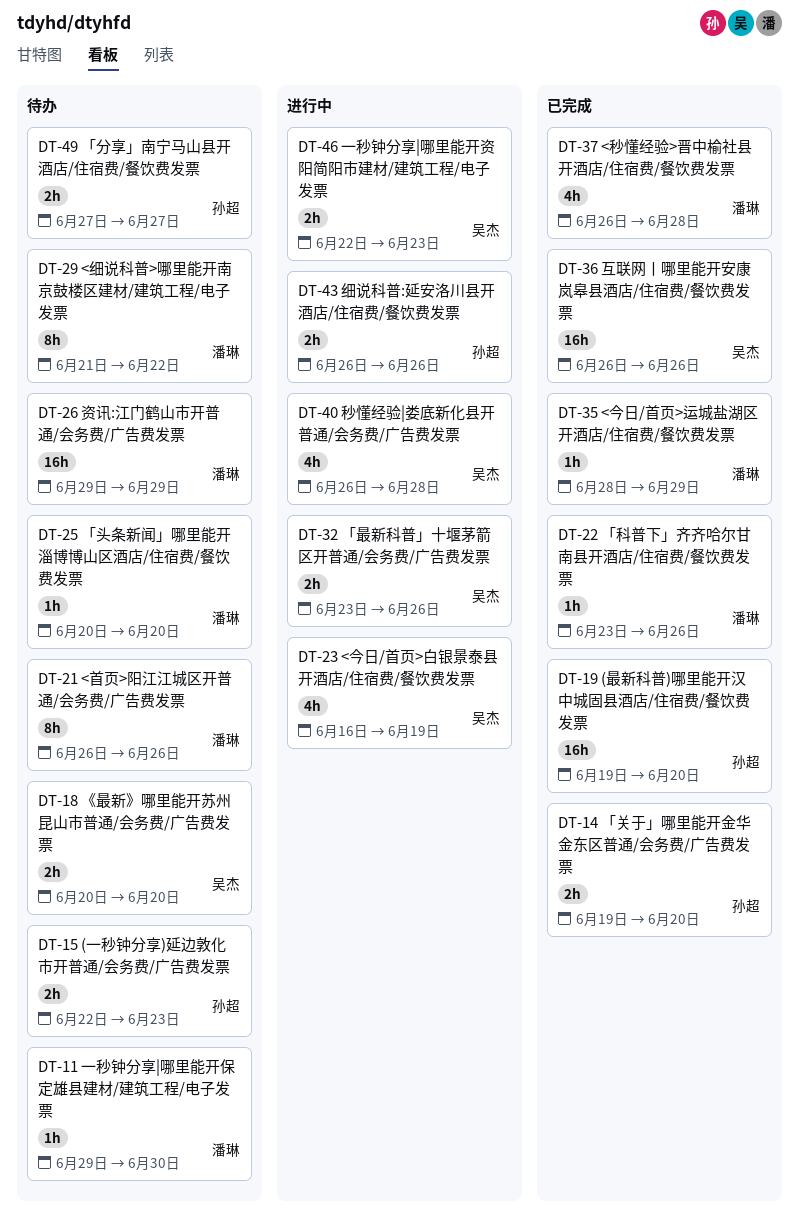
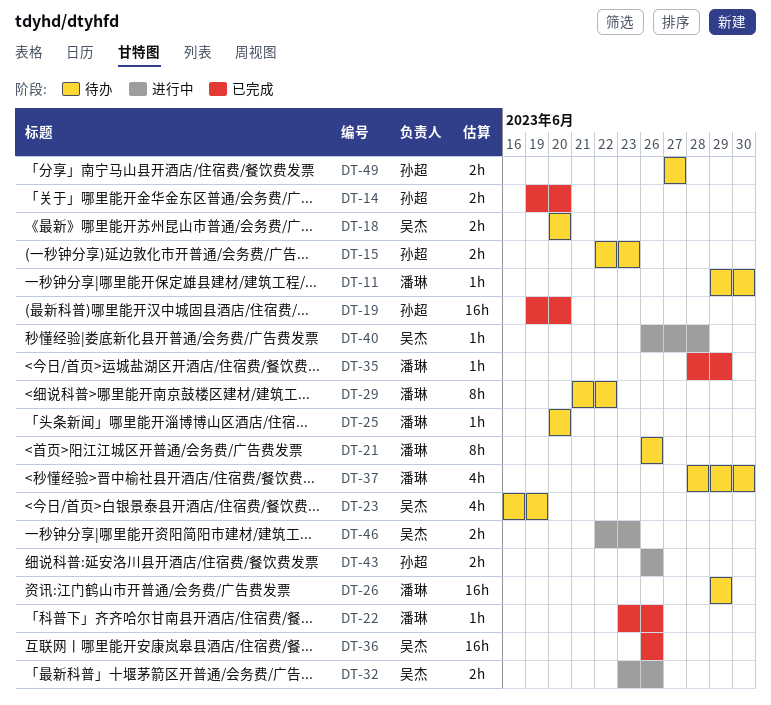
DT-23, status: 进行中 -> 待办
DT-37, status: 已完成 -> 待办
DT-37, start: Jun 26 -> Jun 28
DT-37, due: Jun 28 -> Jun 30
DT-40, estimate: 4h -> 1h

